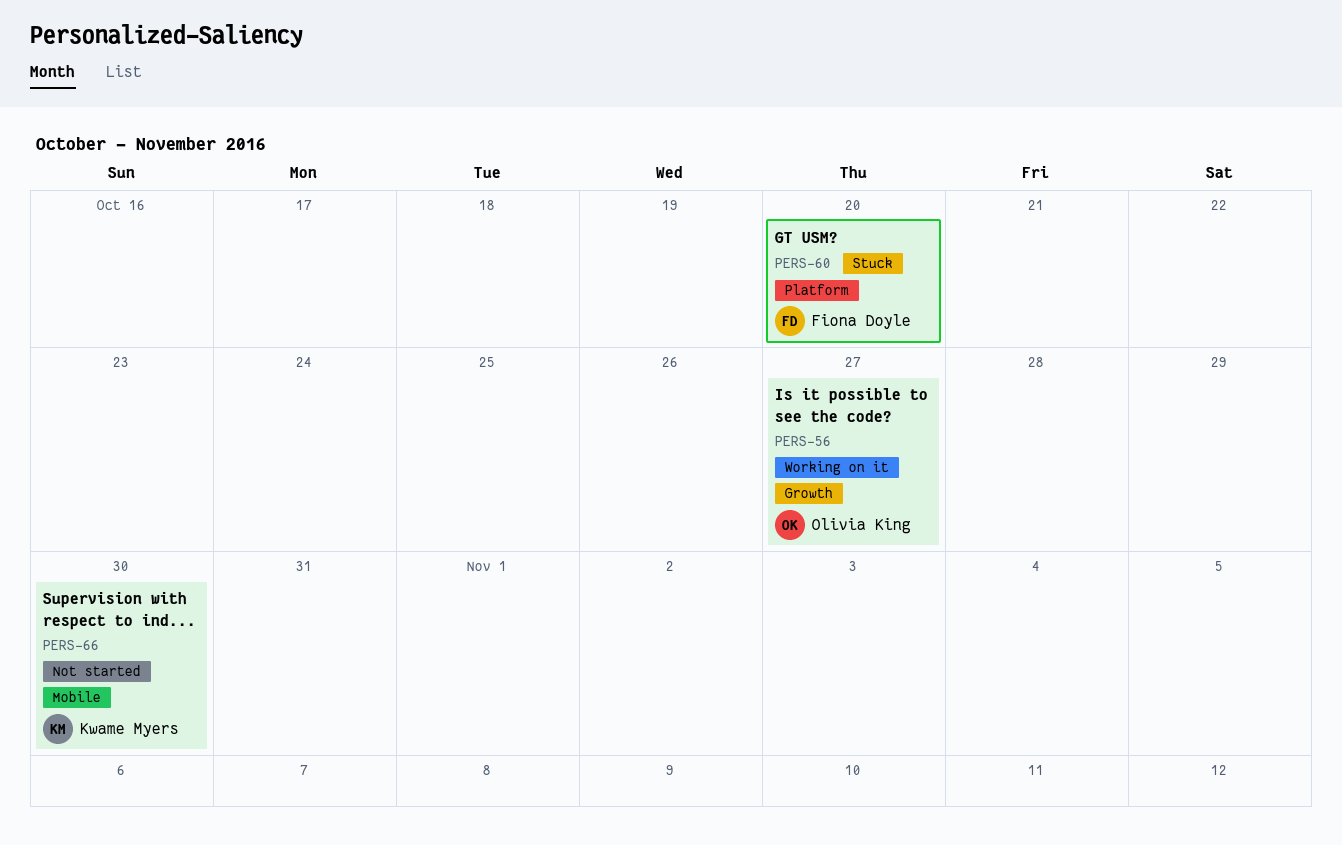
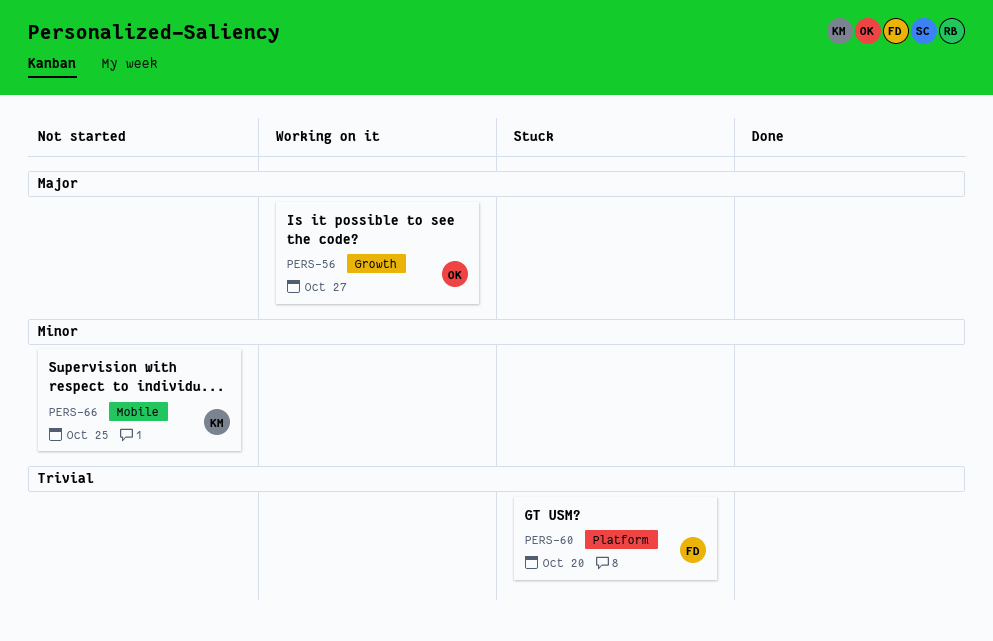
PERS-66, due: Oct 30 -> Oct 25

